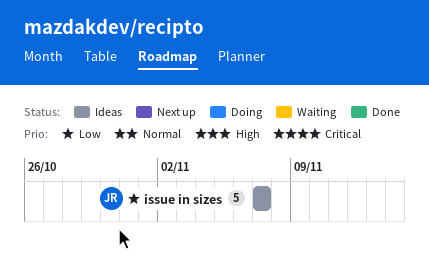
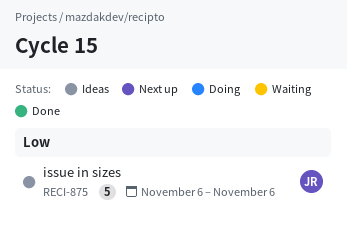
issue in sizes, start: Nov 7 -> Nov 6
issue in sizes, due: Nov 7 -> Nov 6

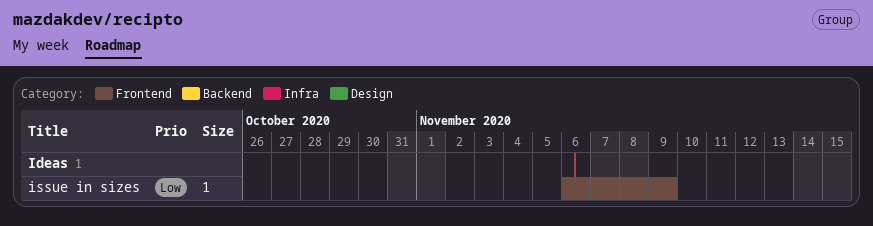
issue in sizes, estimate: 5 -> 1
issue in sizes, due: Nov 6 -> Nov 9

